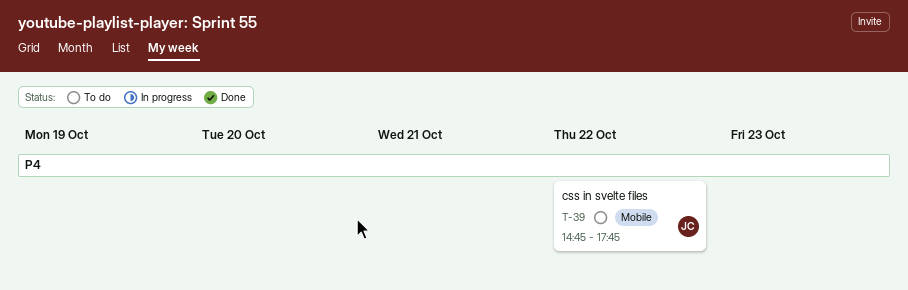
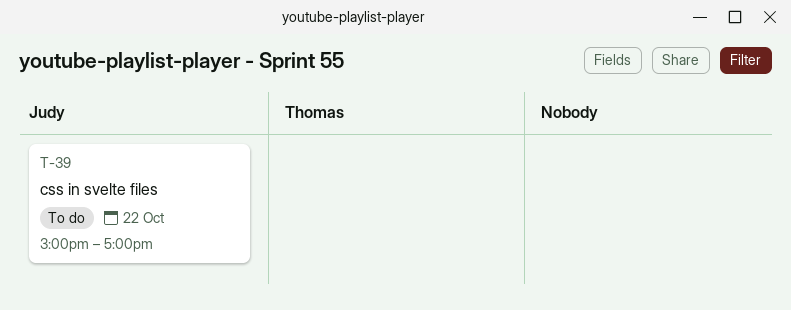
T-39, begins: 14:45 -> 15:00
T-39, ends: 17:45 -> 17:00

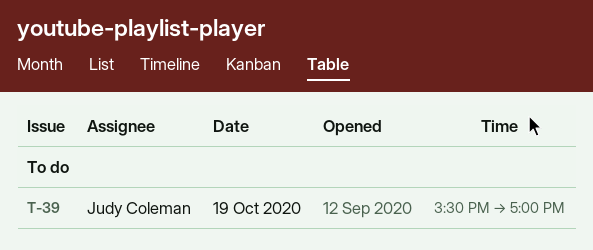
T-39, day: Oct 22 -> Oct 19
T-39, begins: 15:00 -> 15:30

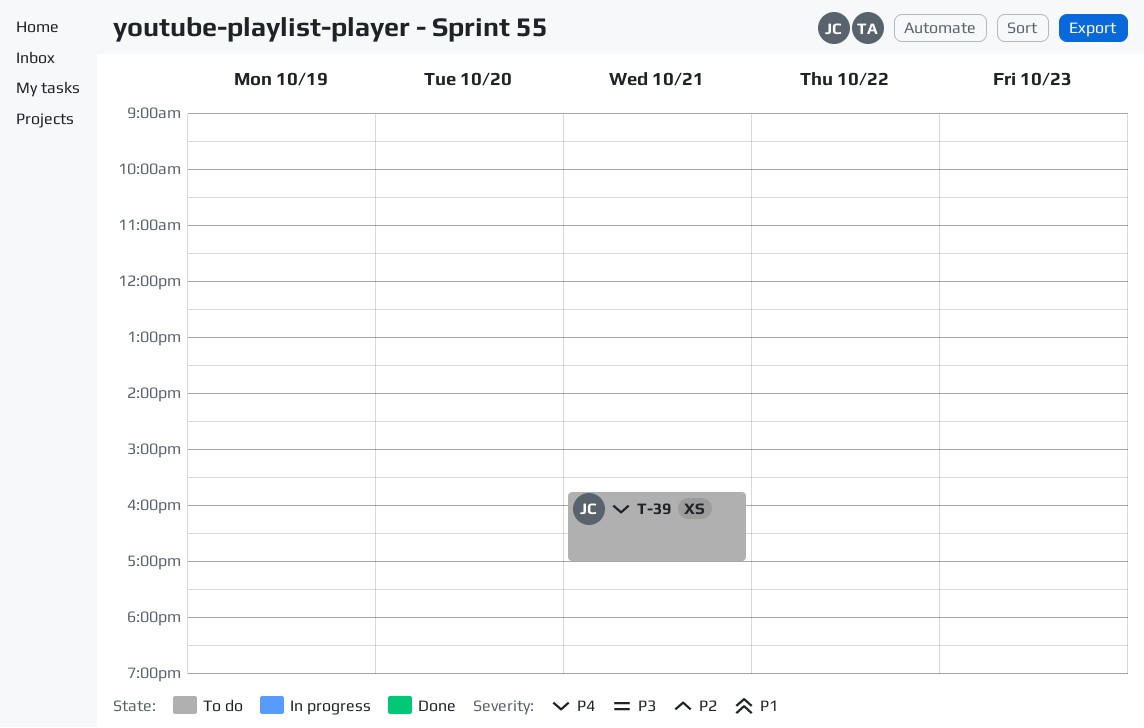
T-39, day: Oct 19 -> Oct 21
T-39, begins: 15:30 -> 15:45

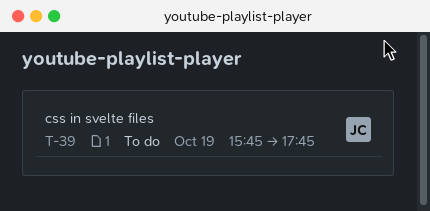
T-39, day: Oct 21 -> Oct 19
T-39, ends: 17:00 -> 17:45

